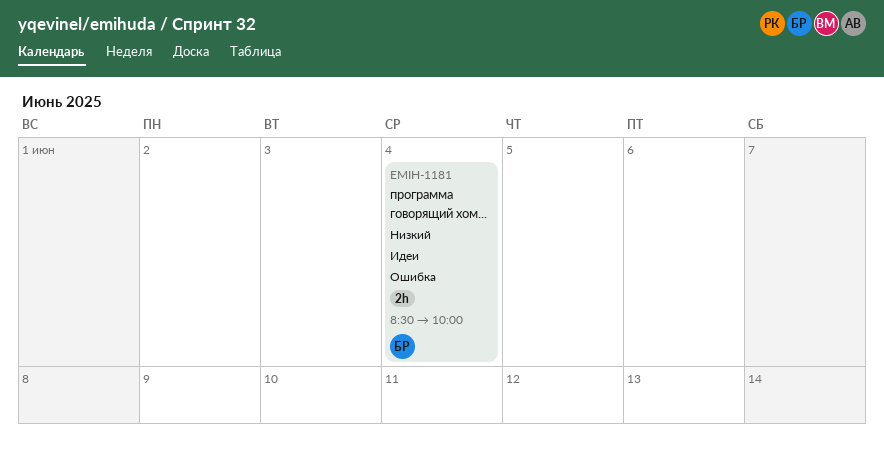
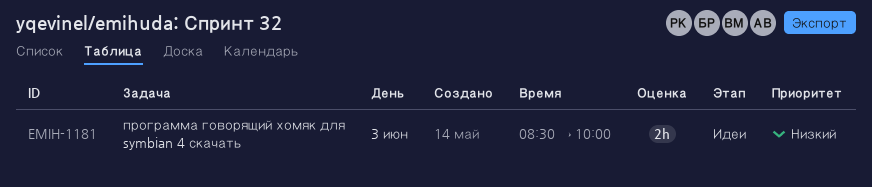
EMIH-1181, day: Jun 4 -> Jun 3

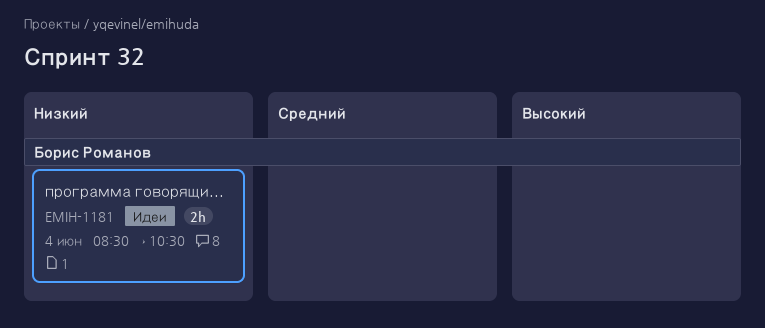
EMIH-1181, day: Jun 3 -> Jun 4
EMIH-1181, ends: 10:00 -> 10:30

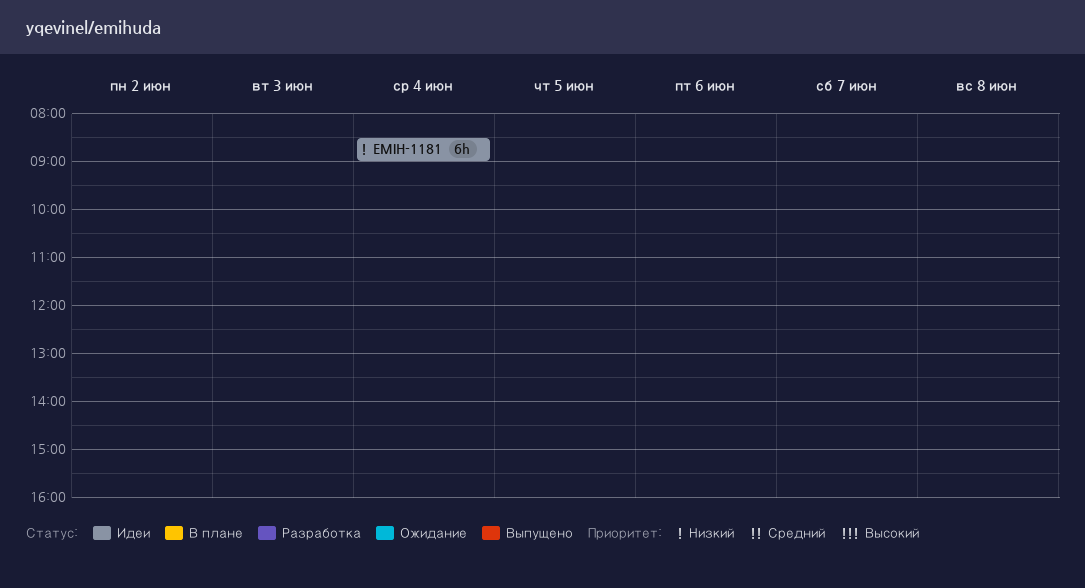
EMIH-1181, estimate: 2h -> 6h
EMIH-1181, ends: 10:30 -> 09:00

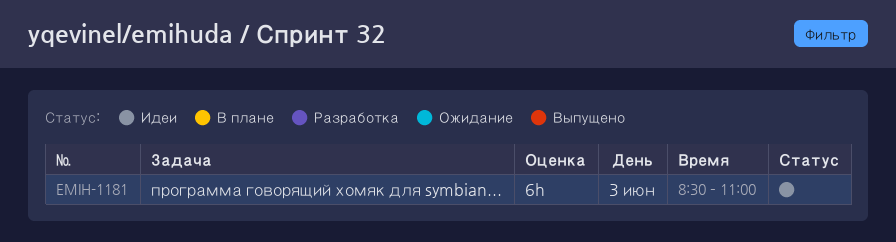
EMIH-1181, day: Jun 4 -> Jun 3
EMIH-1181, ends: 09:00 -> 11:00

